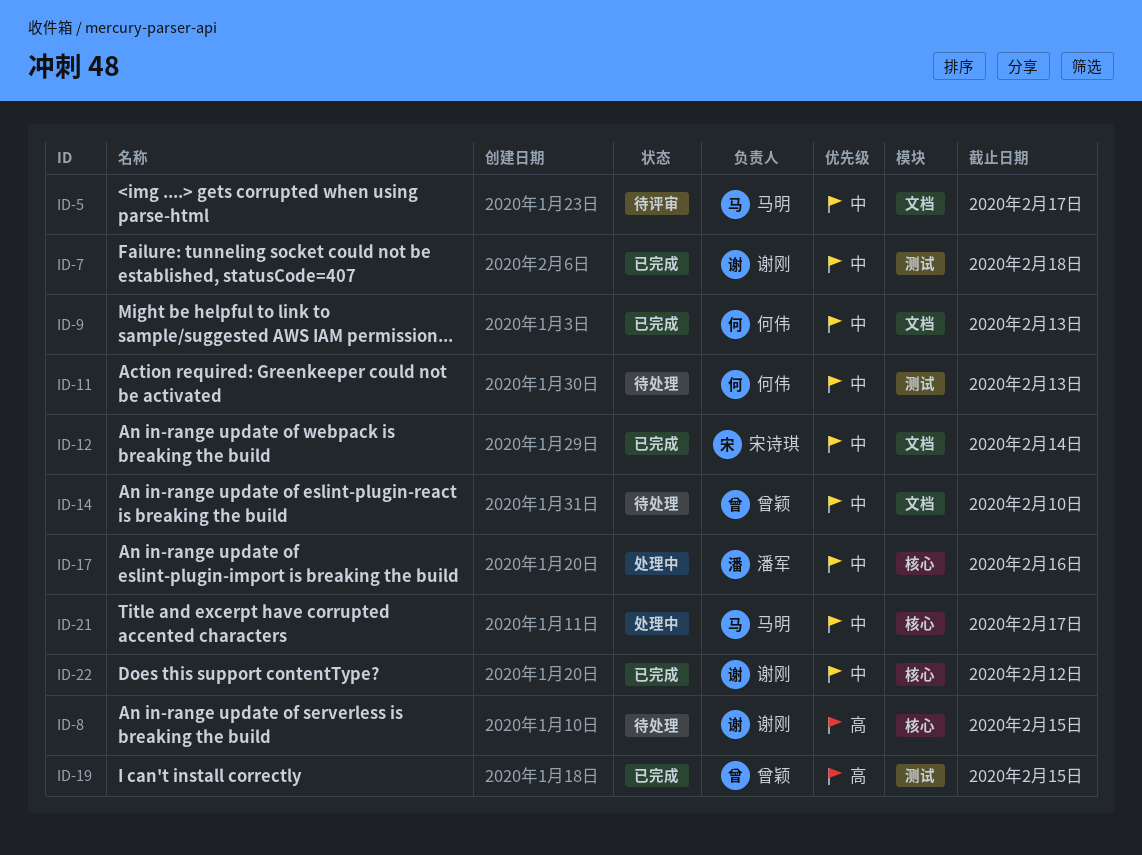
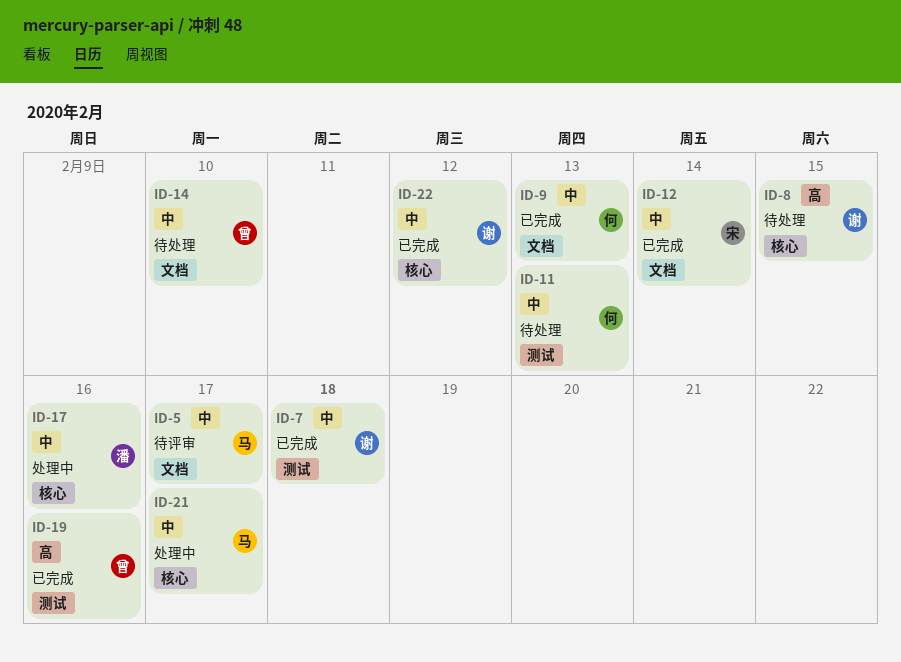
ID-19, due: Feb 15 -> Feb 16

